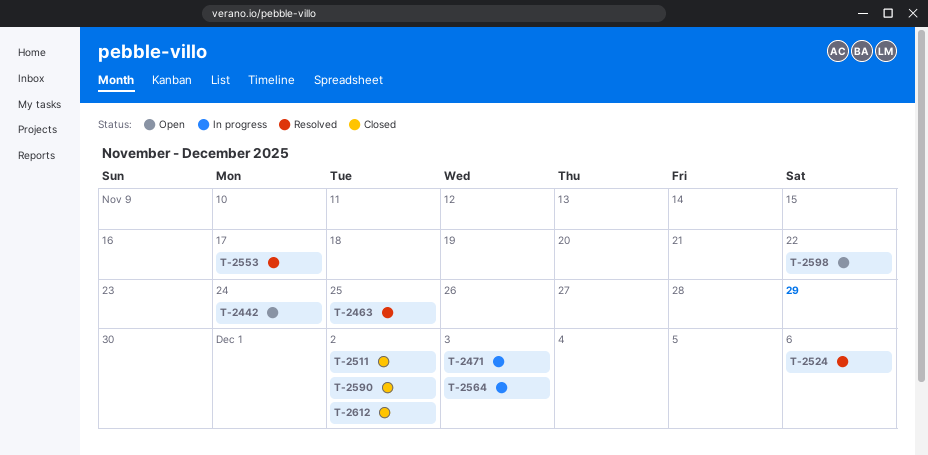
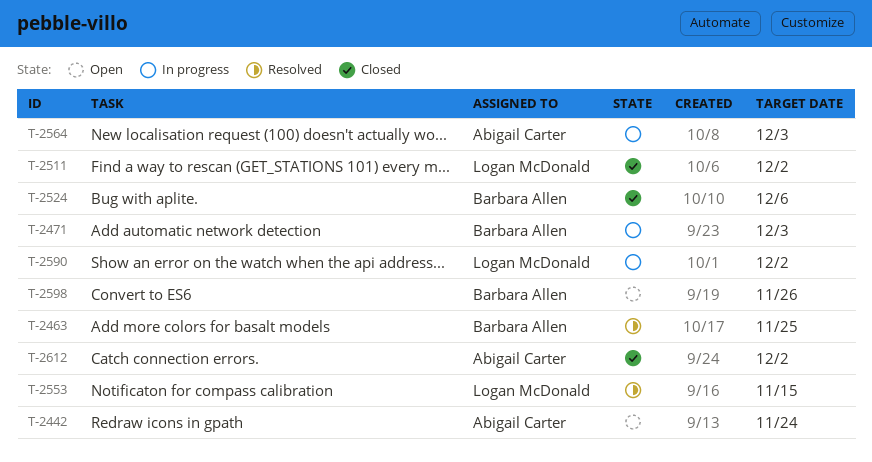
T-2524, status: Resolved -> Closed
T-2553, due: Nov 17 -> Nov 15
T-2590, status: Closed -> In progress
T-2598, due: Nov 22 -> Nov 26

